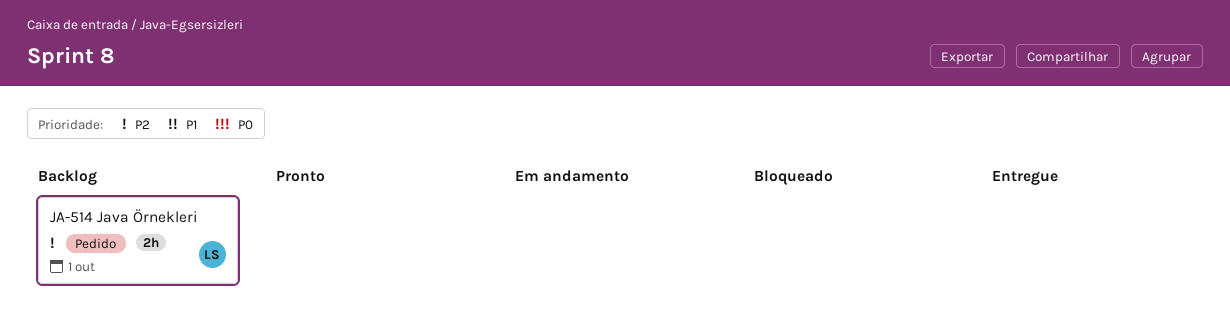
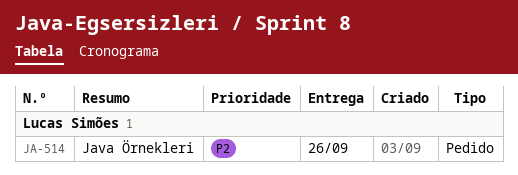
JA-514, due: Oct 1 -> Sep 26

